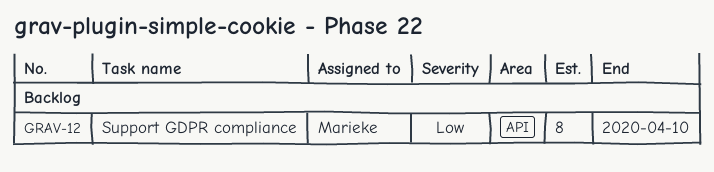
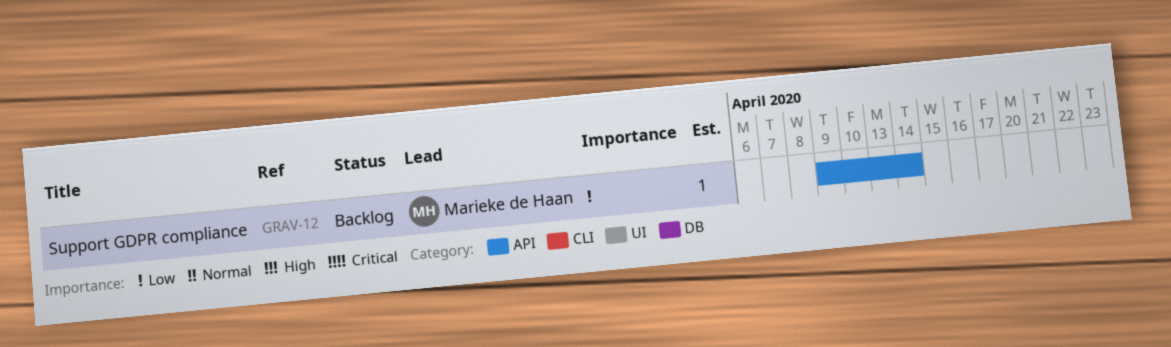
GRAV-12, estimate: 8 -> 1
GRAV-12, due: Apr 10 -> Apr 14

